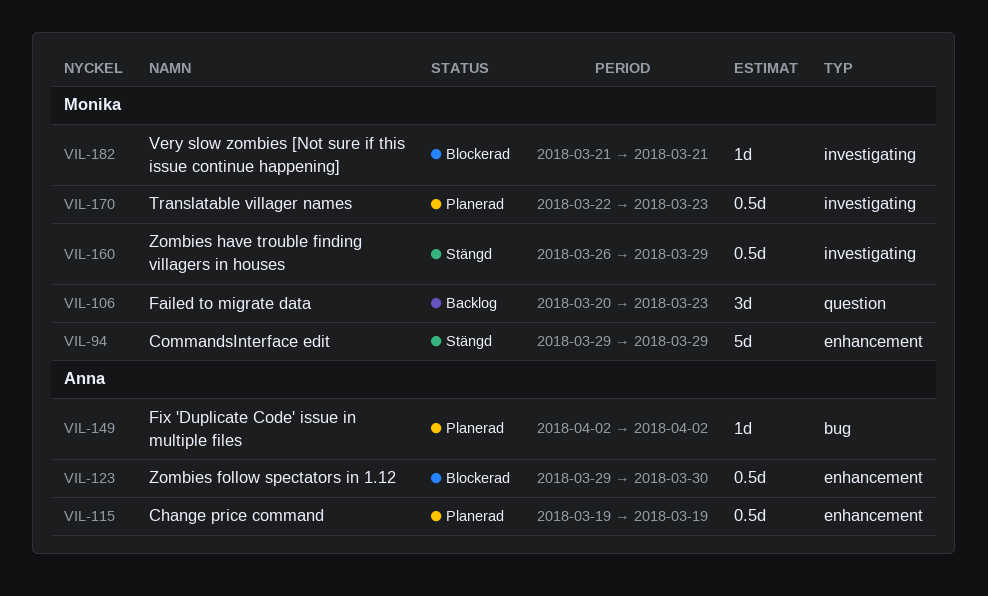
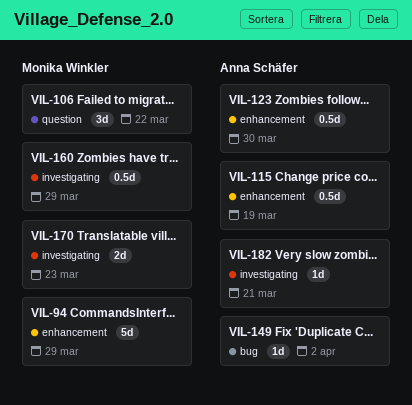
VIL-106, due: Mar 23 -> Mar 22
VIL-170, estimate: 0.5d -> 2d
VIL-182, owner: Monika Winkler -> Anna Schäfer

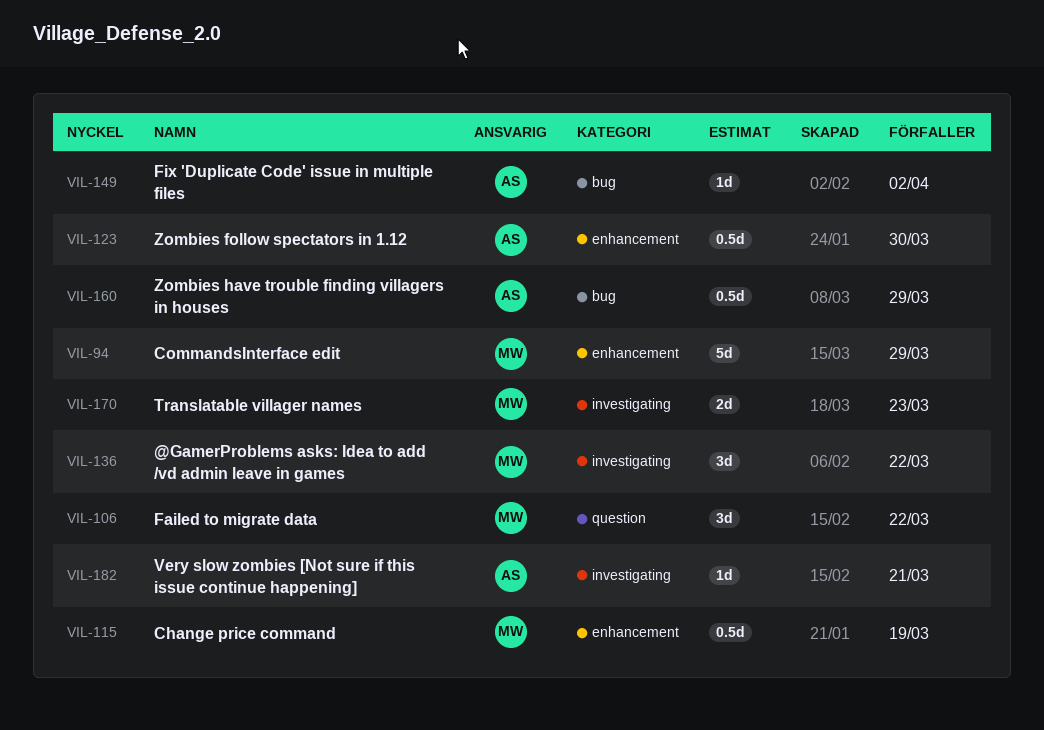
VIL-115, owner: Anna Schäfer -> Monika Winkler
VIL-136: none -> present
VIL-160, owner: Monika Winkler -> Anna Schäfer
VIL-160, label: investigating -> bug

